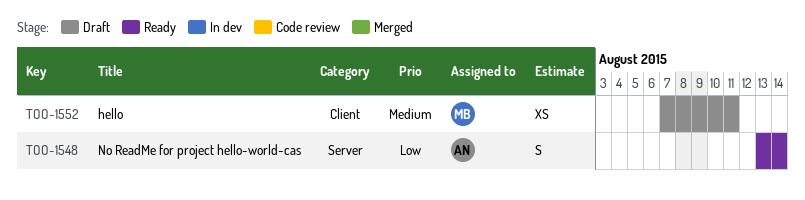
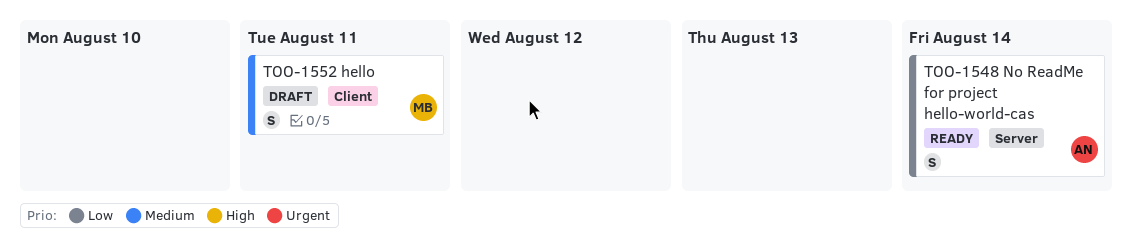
TOO-1552, estimate: XS -> S

